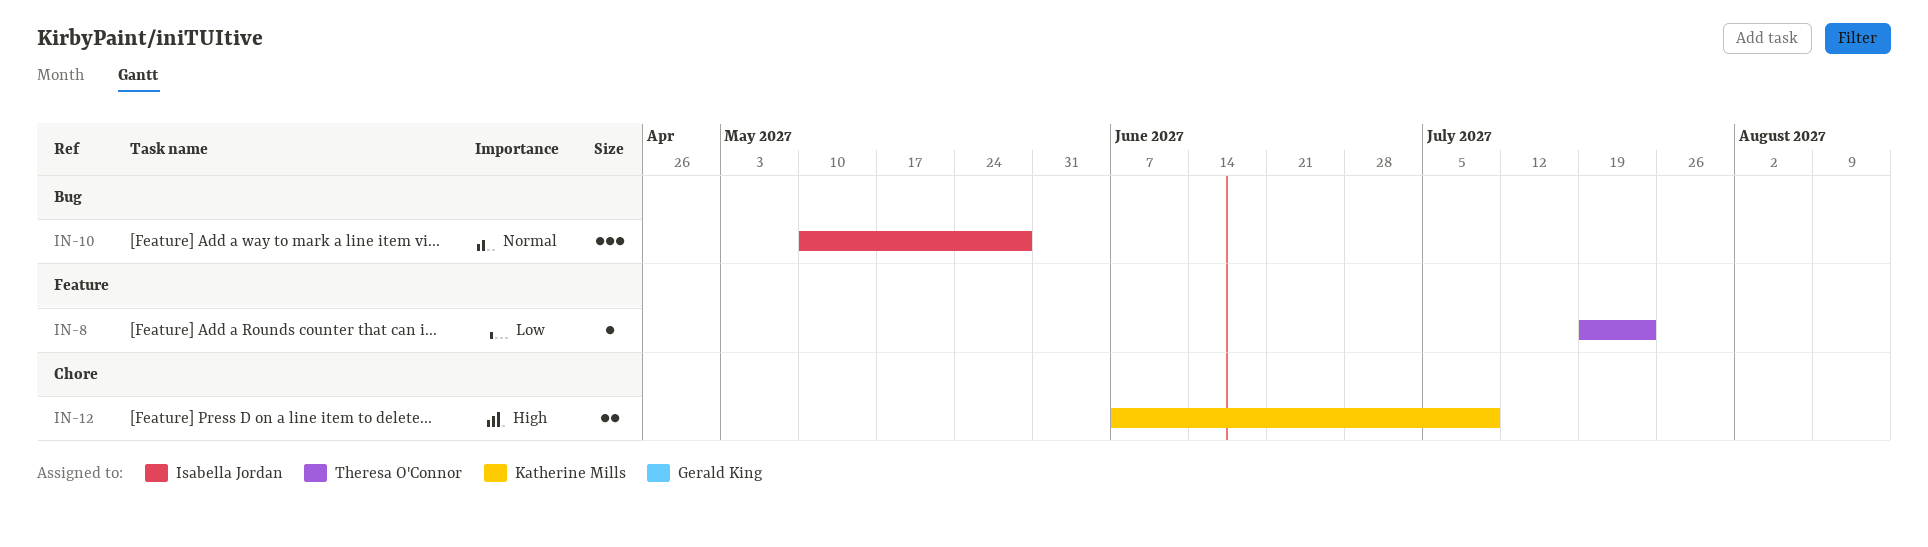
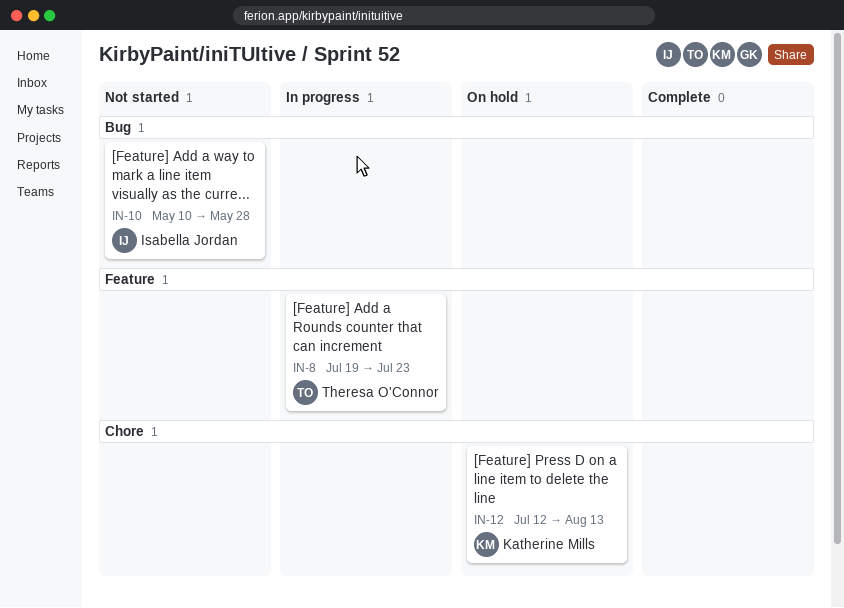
IN-12, start: Jun 7 -> Jul 12
IN-12, due: Jul 9 -> Aug 13

